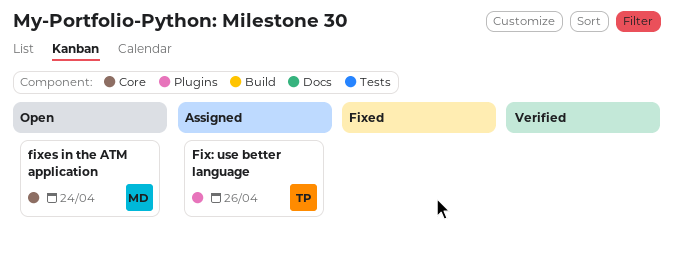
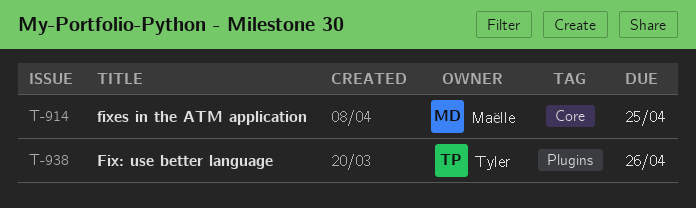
fixes in the ATM application, due: Apr 24 -> Apr 25

